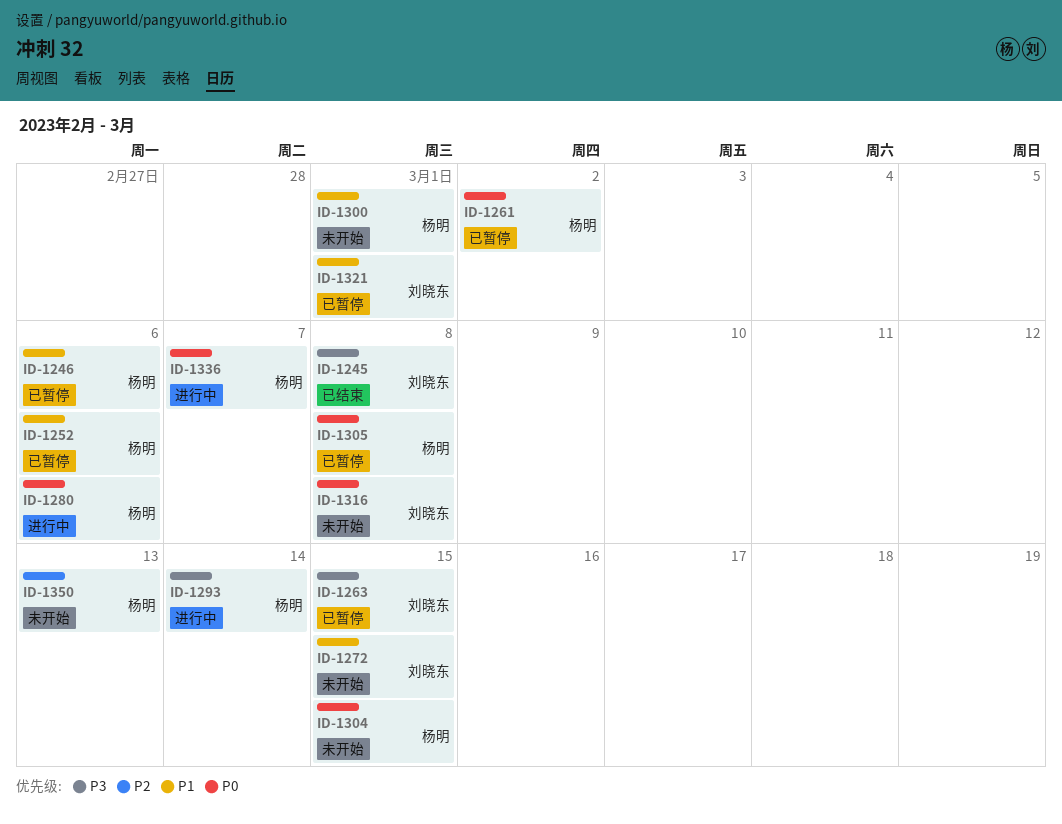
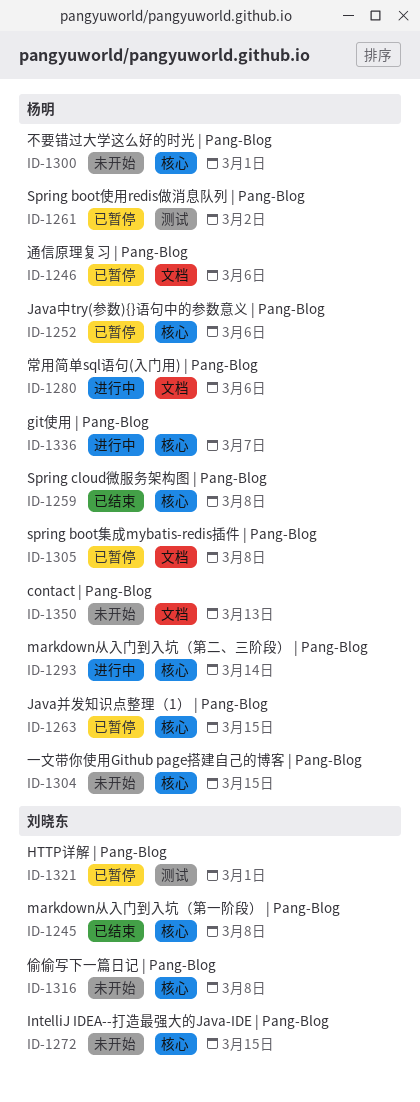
ID-1259: none -> present
ID-1263, owner: 刘晓东 -> 杨明

